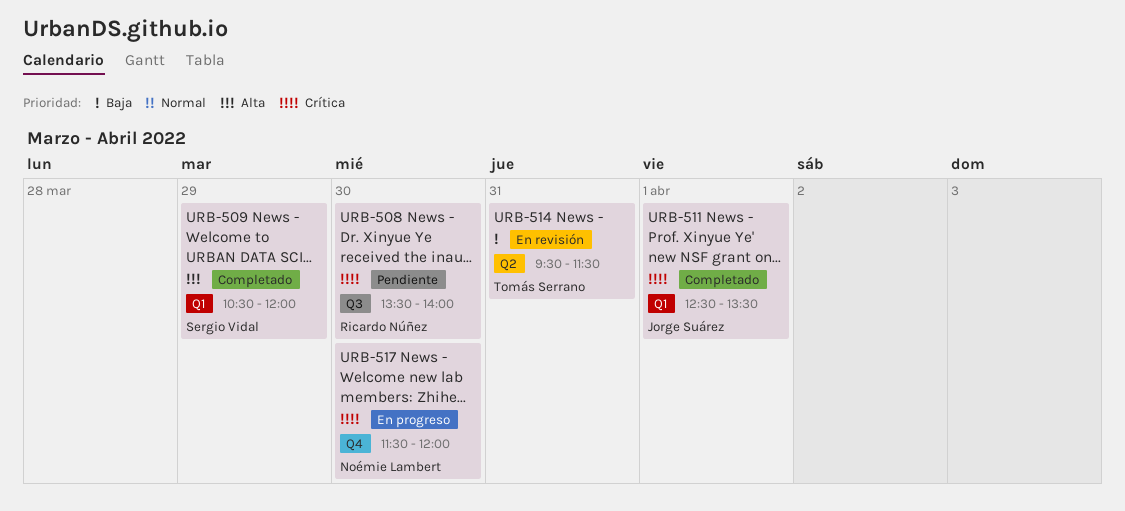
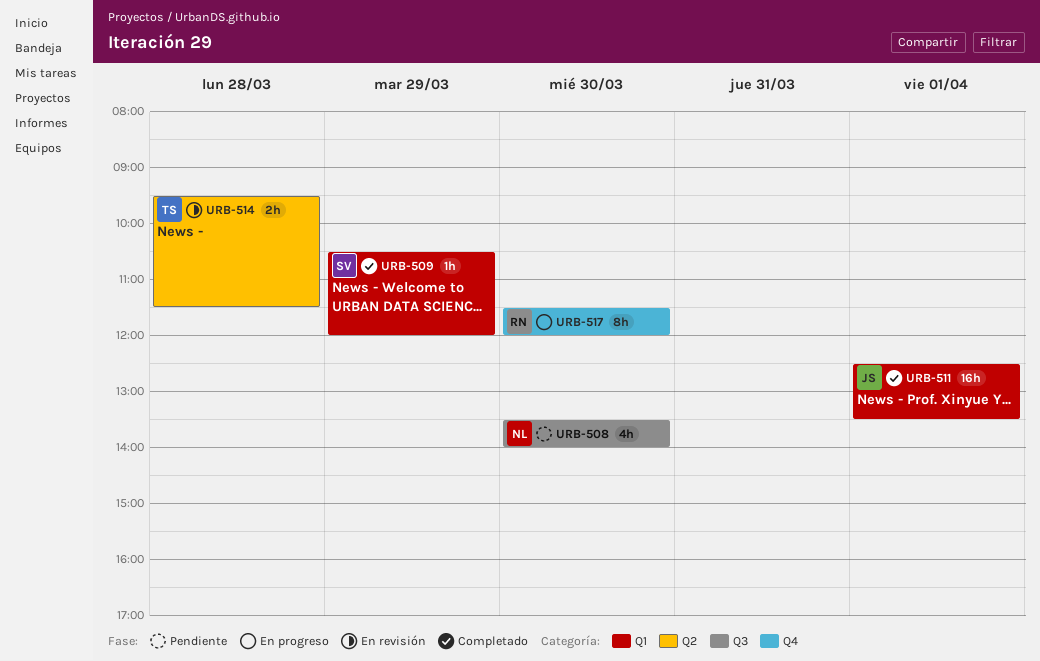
URB-508, owner: Ricardo Núñez -> Noémie Lambert
URB-514, day: Mar 31 -> Mar 28
URB-517, owner: Noémie Lambert -> Ricardo Núñez

